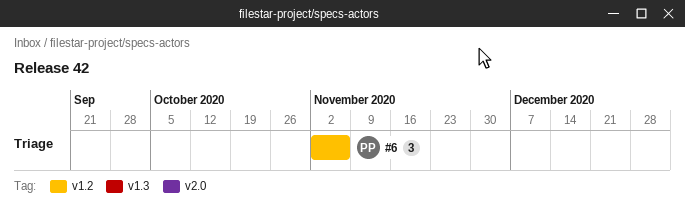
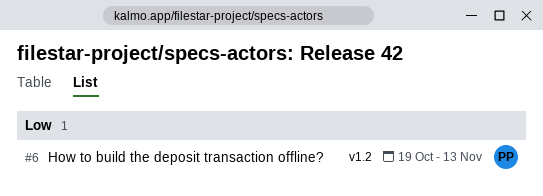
#6, start: Nov 2 -> Oct 19
#6, due: Nov 6 -> Nov 13

